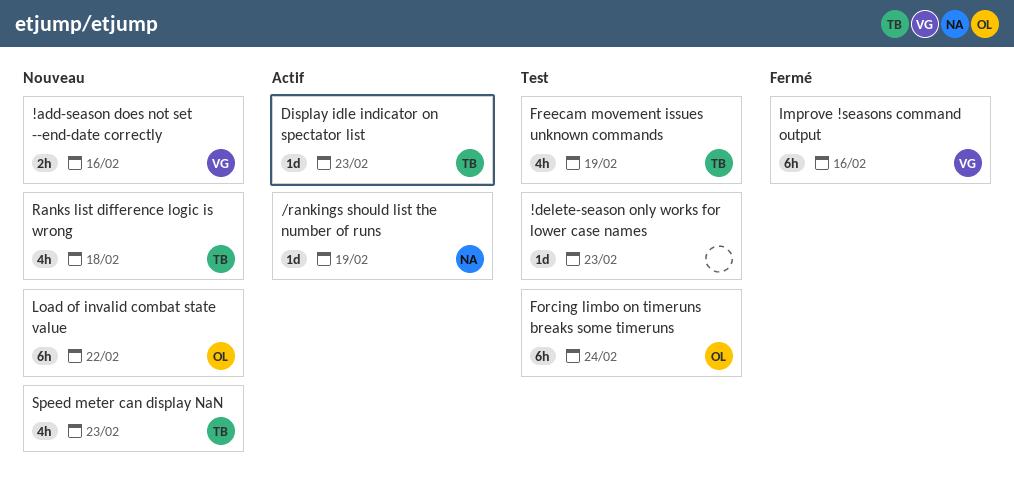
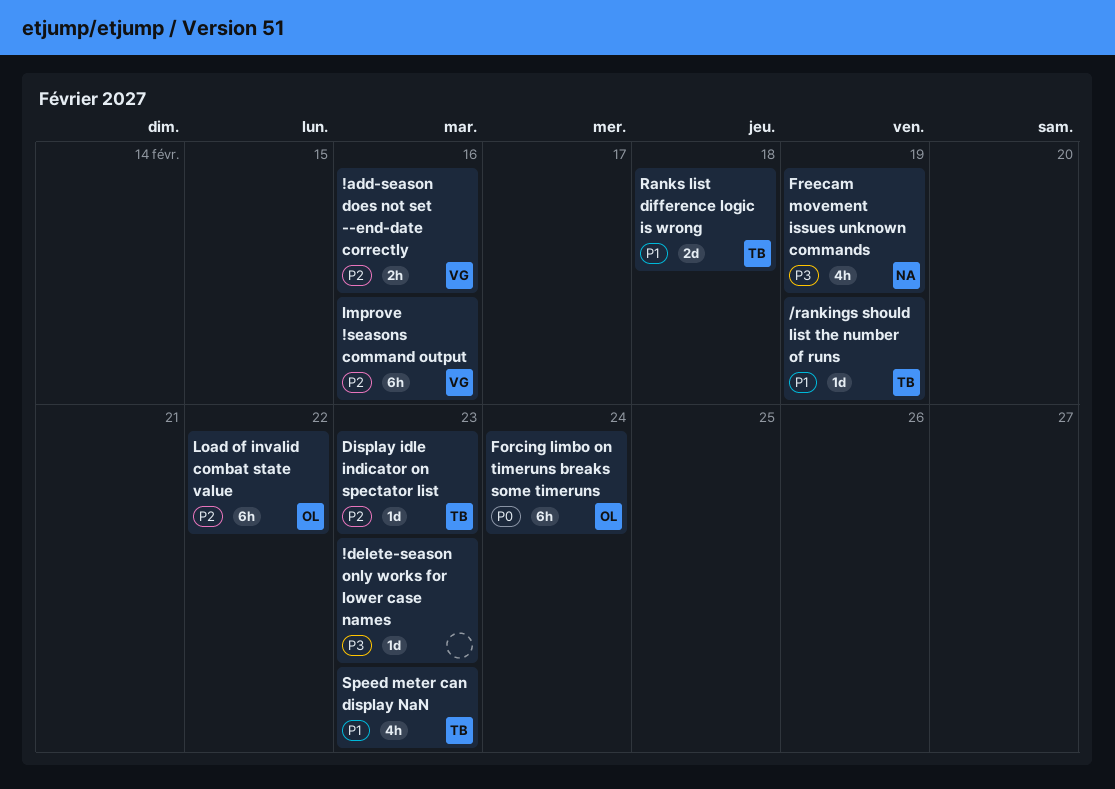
/rankings should list the number of runs, owner: NA -> TB
Freecam movement issues unknown commands, owner: TB -> NA
Ranks list difference logic is wrong, estimate: 4h -> 2d

